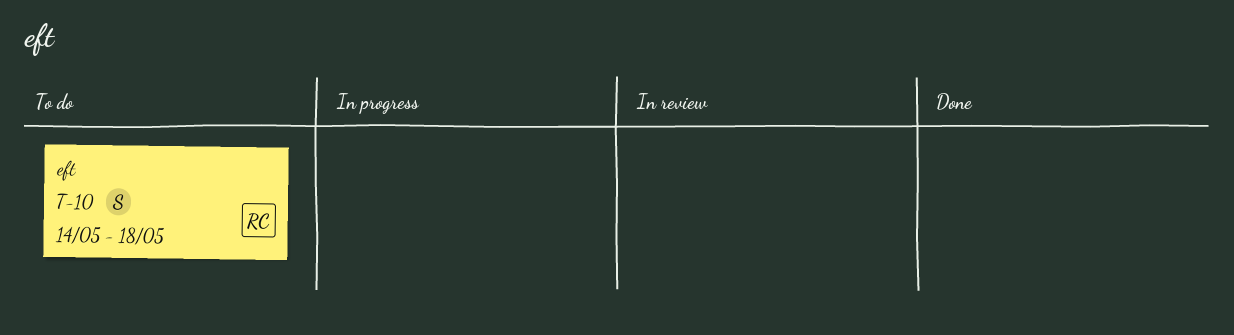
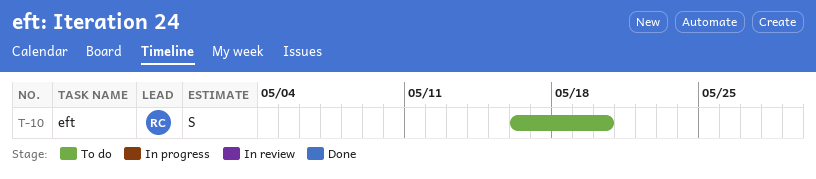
T-10, start: May 14 -> May 16
T-10, due: May 18 -> May 20

